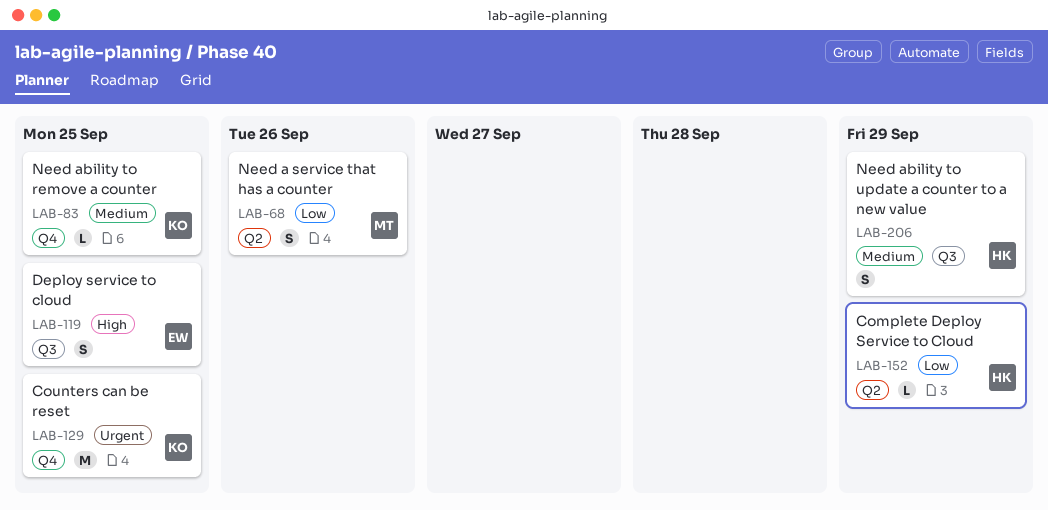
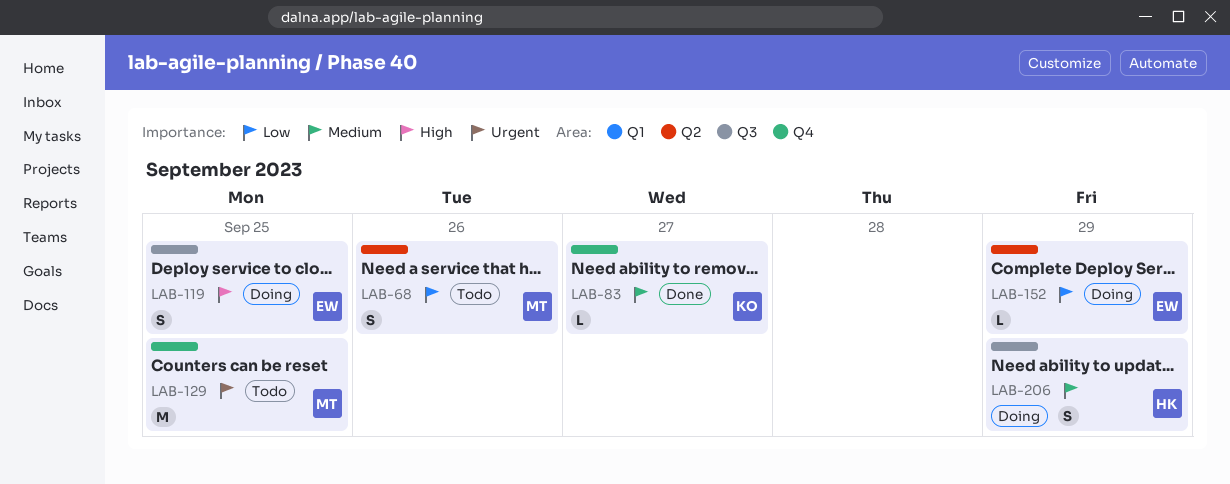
LAB-83, due: Sep 25 -> Sep 27
LAB-129, owner: KO -> MT
LAB-152, owner: HK -> EW

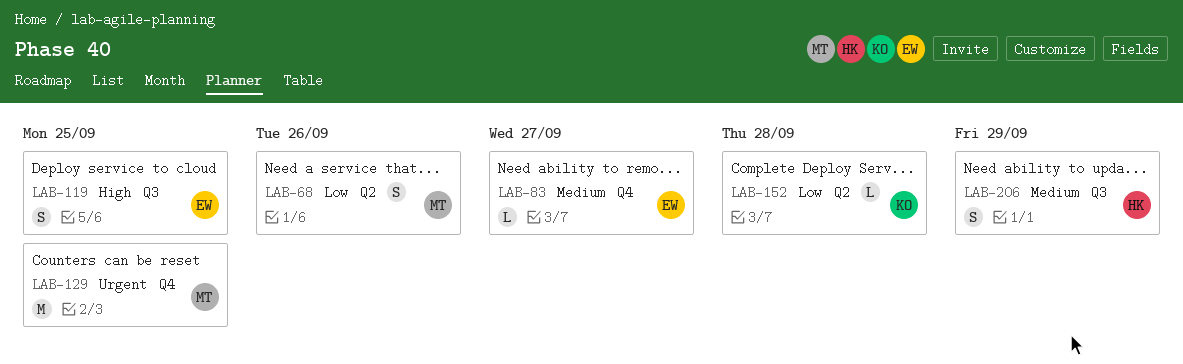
LAB-83, owner: KO -> EW
LAB-152, owner: EW -> KO
LAB-152, due: Sep 29 -> Sep 28

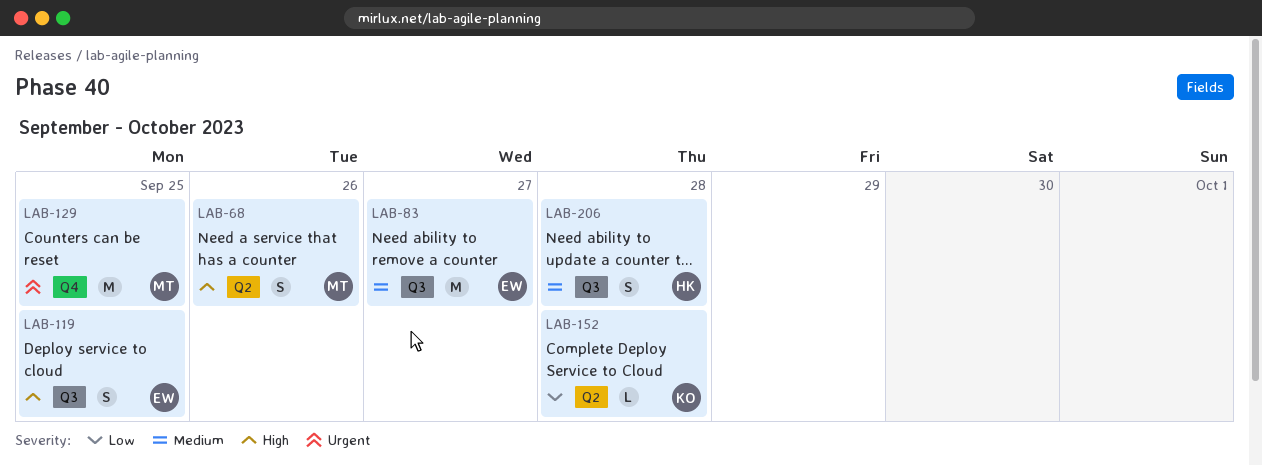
LAB-68, priority: Low -> High
LAB-83, label: Q4 -> Q3
LAB-83, estimate: L -> M
LAB-206, due: Sep 29 -> Sep 28

